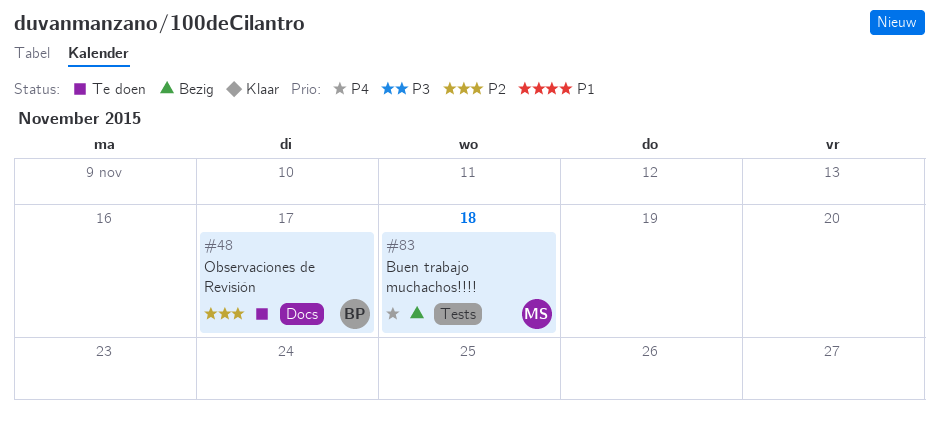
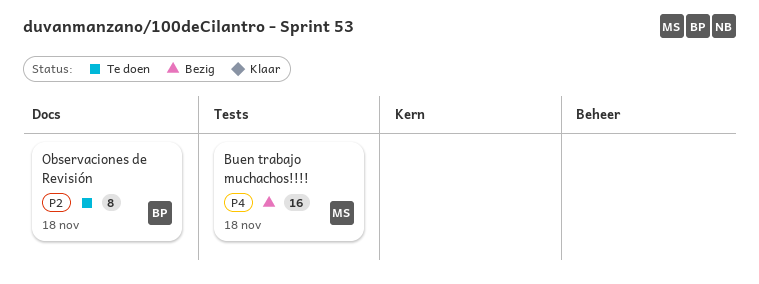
Observaciones de Revisión, due: Nov 17 -> Nov 18

